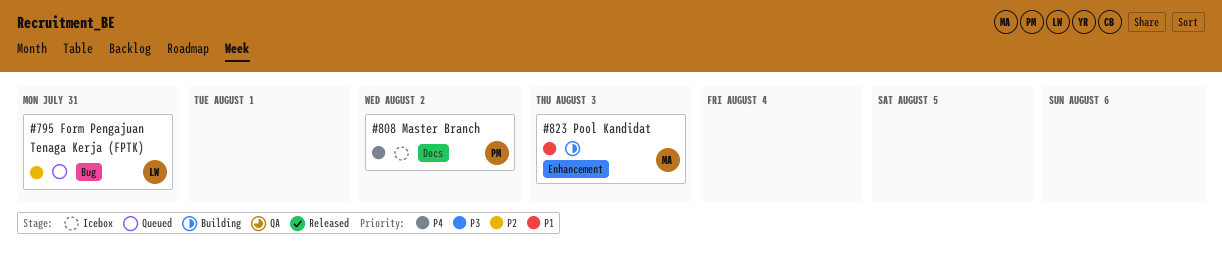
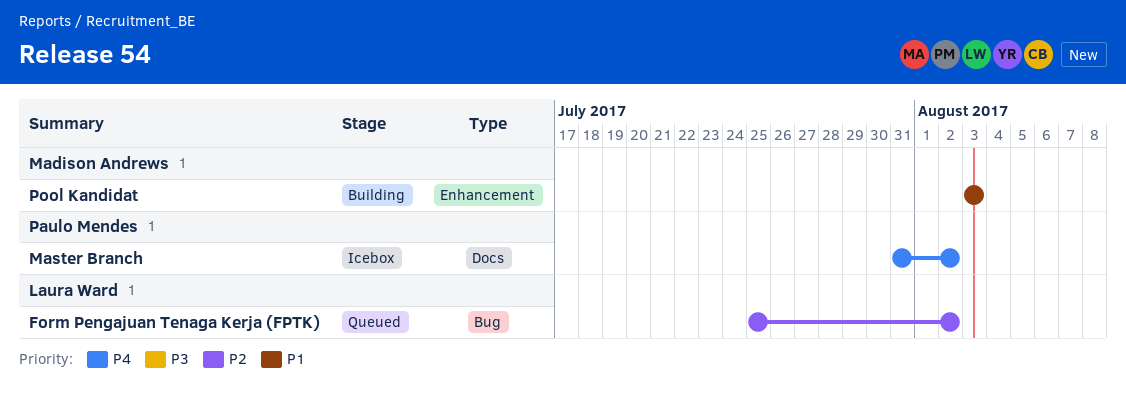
Form Pengajuan Tenaga Kerja (FPTK), due: Jul 31 -> Aug 2

